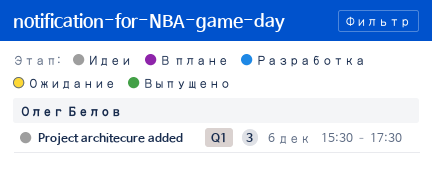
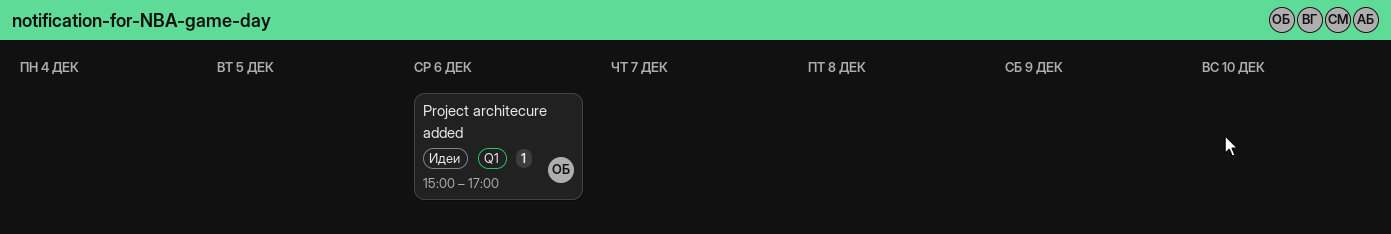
Project architecure added, estimate: 3 -> 1
Project architecure added, begins: 15:30 -> 15:00
Project architecure added, ends: 17:30 -> 17:00

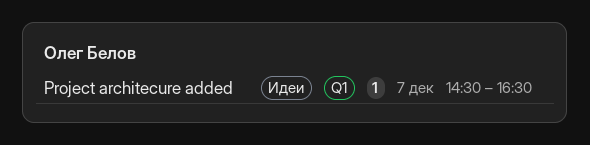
Project architecure added, day: Dec 6 -> Dec 7
Project architecure added, begins: 15:00 -> 14:30
Project architecure added, ends: 17:00 -> 16:30

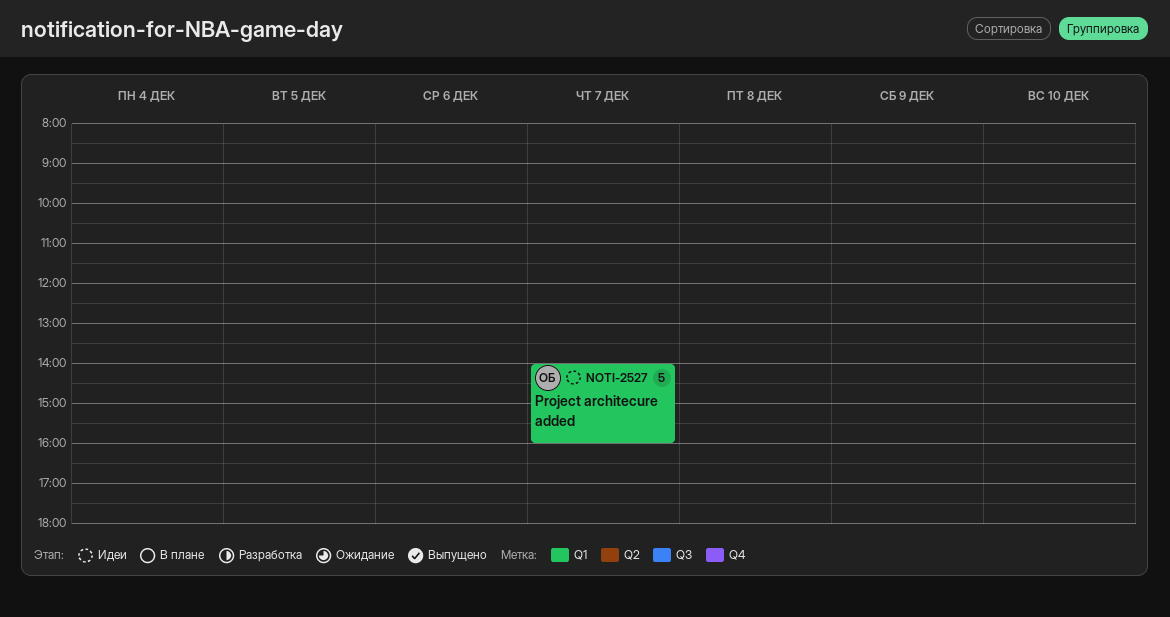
Project architecure added, estimate: 1 -> 5
Project architecure added, begins: 14:30 -> 14:00
Project architecure added, ends: 16:30 -> 16:00

